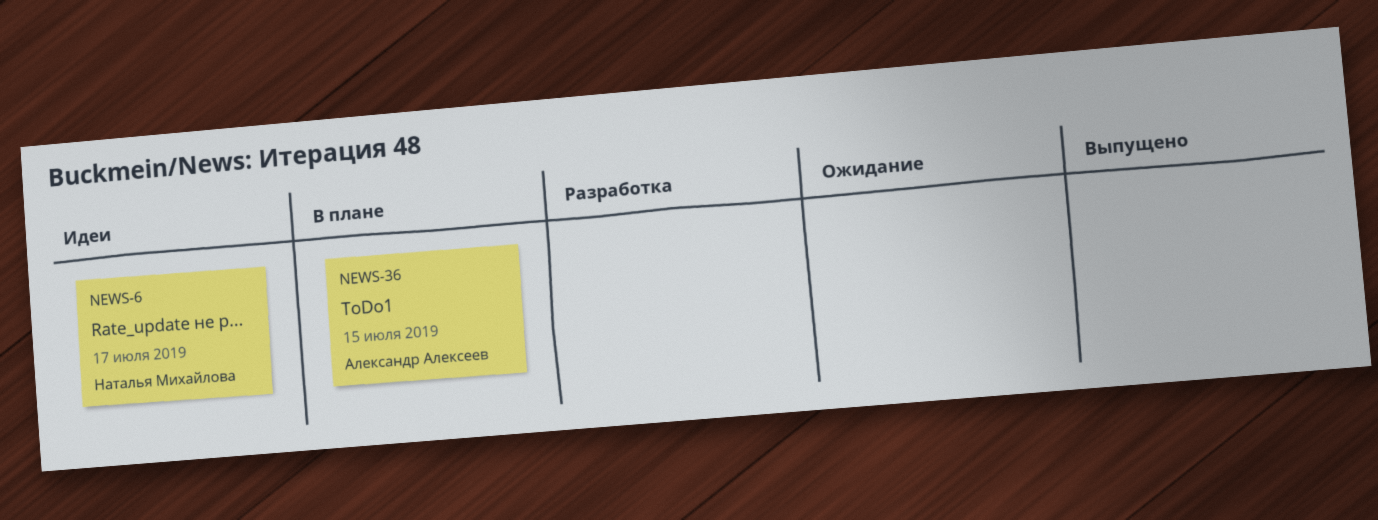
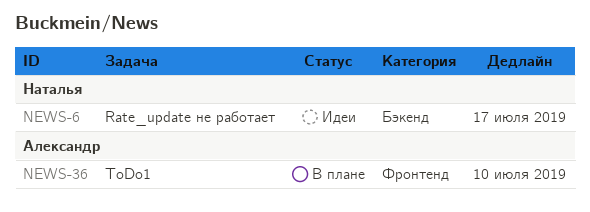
NEWS-36, due: Jul 15 -> Jul 10

